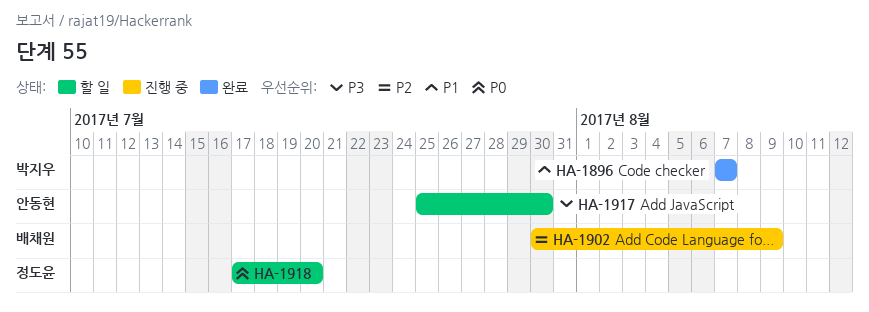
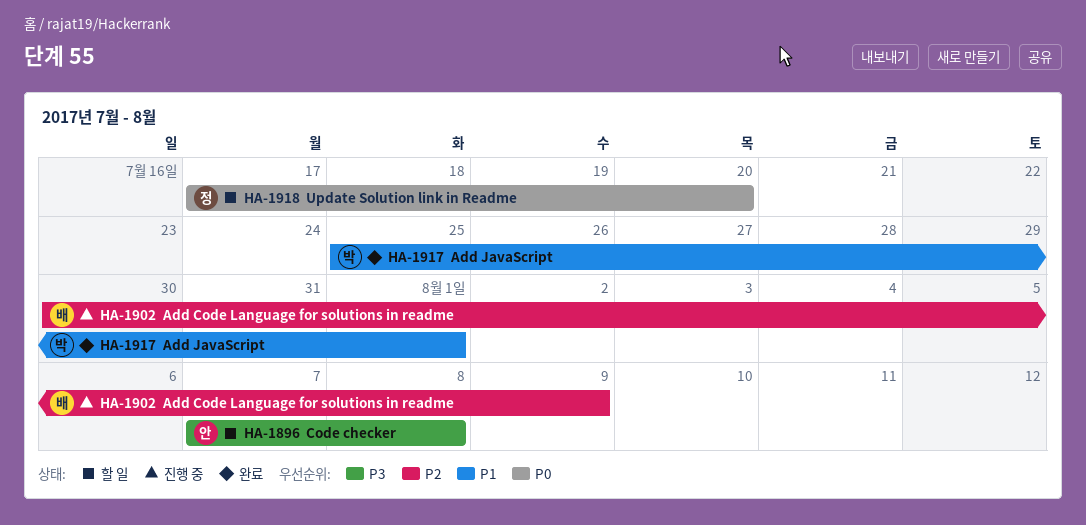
HA-1896, status: 완료 -> 할 일
HA-1896, owner: 박지우 -> 안동현
HA-1896, priority: P1 -> P3
HA-1896, due: Aug 7 -> Aug 8
HA-1917, status: 할 일 -> 완료
HA-1917, owner: 안동현 -> 박지우
HA-1917, priority: P3 -> P1
HA-1917, due: Jul 30 -> Aug 1

